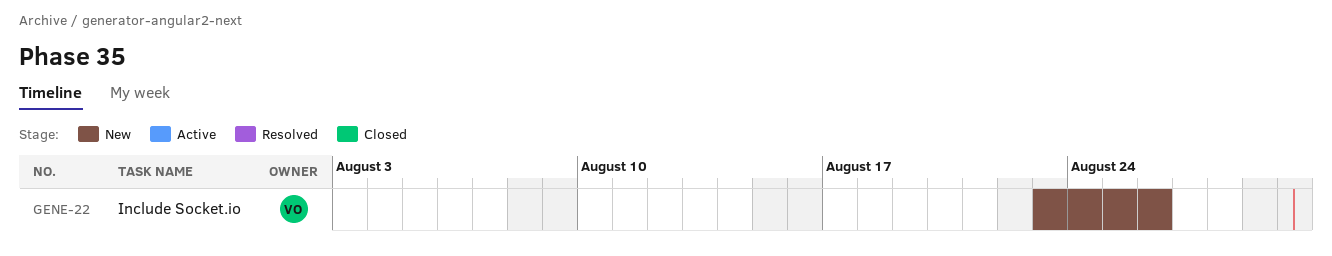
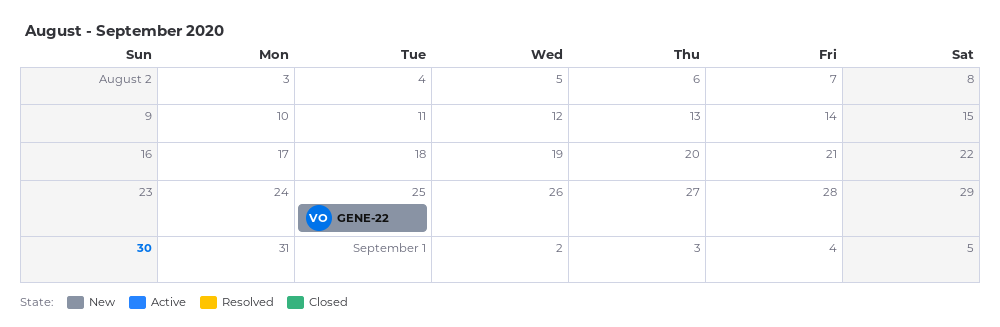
GENE-22, start: Aug 23 -> Aug 25
GENE-22, due: Aug 26 -> Aug 25

